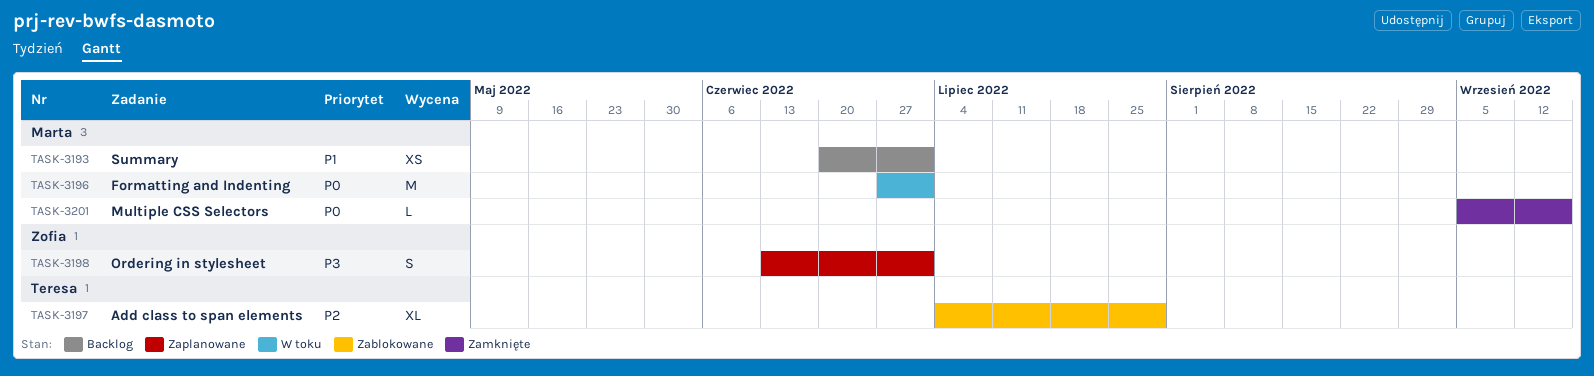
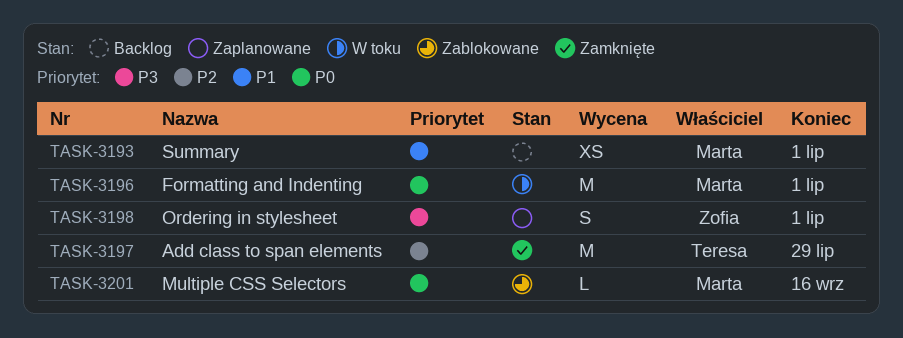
TASK-3197, status: Zablokowane -> Zamknięte
TASK-3197, estimate: XL -> M
TASK-3201, status: Zamknięte -> Zablokowane

